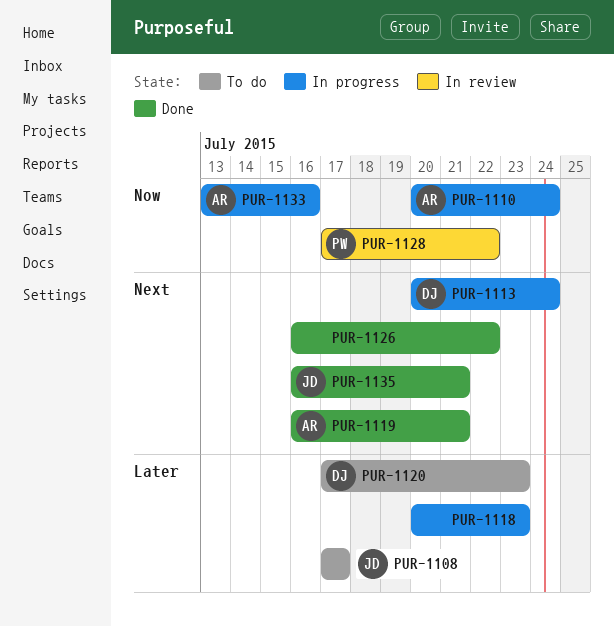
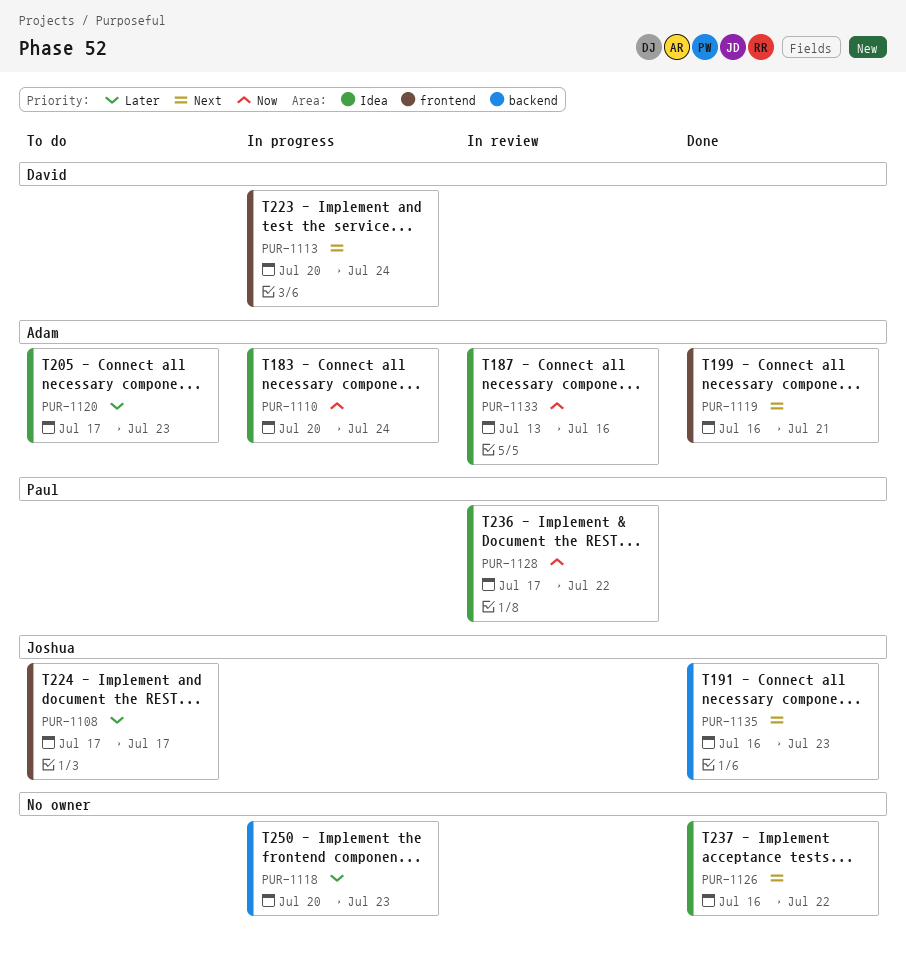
PUR-1120, owner: David -> Adam
PUR-1133, status: In progress -> In review
PUR-1135, due: Jul 21 -> Jul 23

